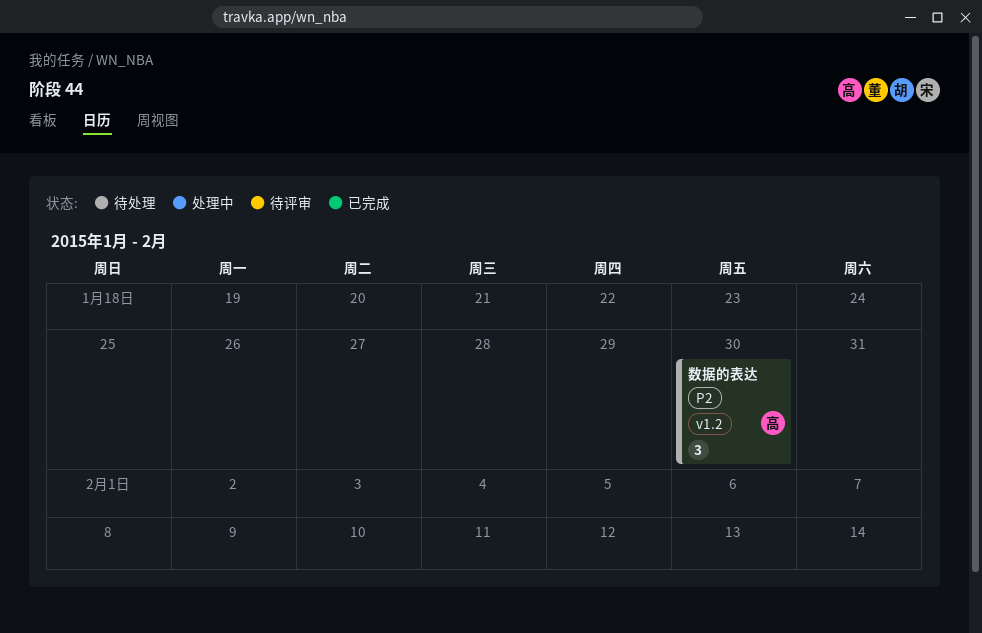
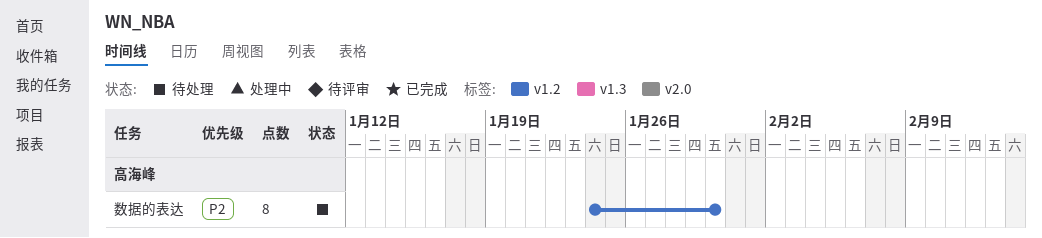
数据的表达, estimate: 3 -> 8

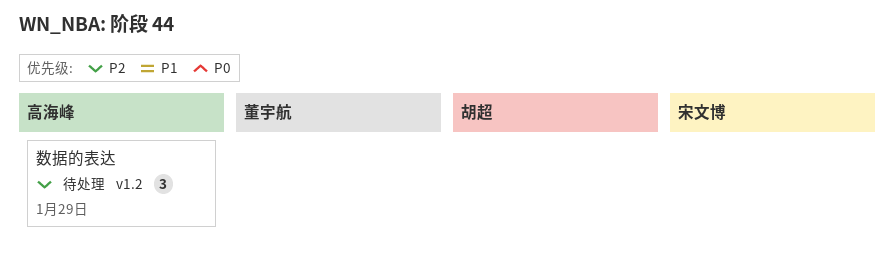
数据的表达, estimate: 8 -> 3
数据的表达, due: Jan 30 -> Jan 29

